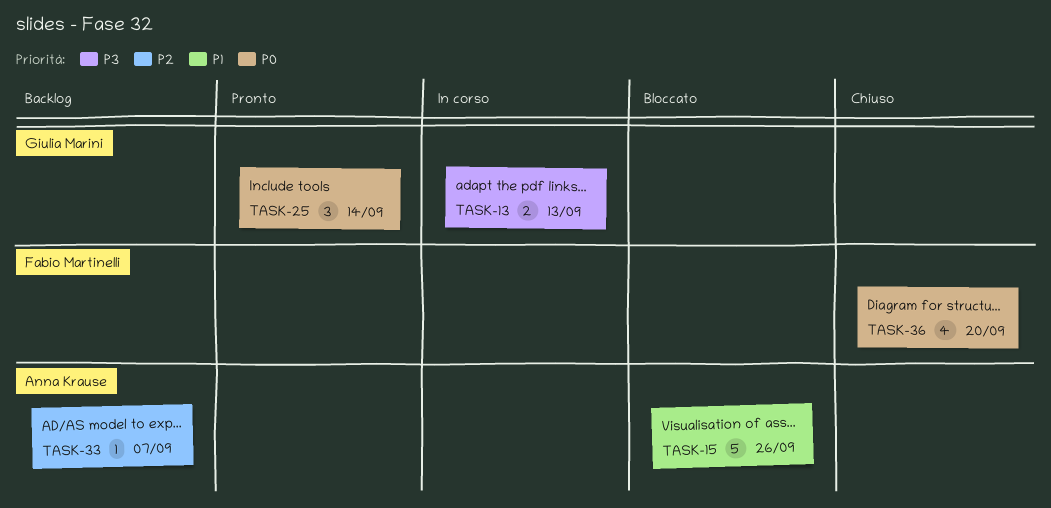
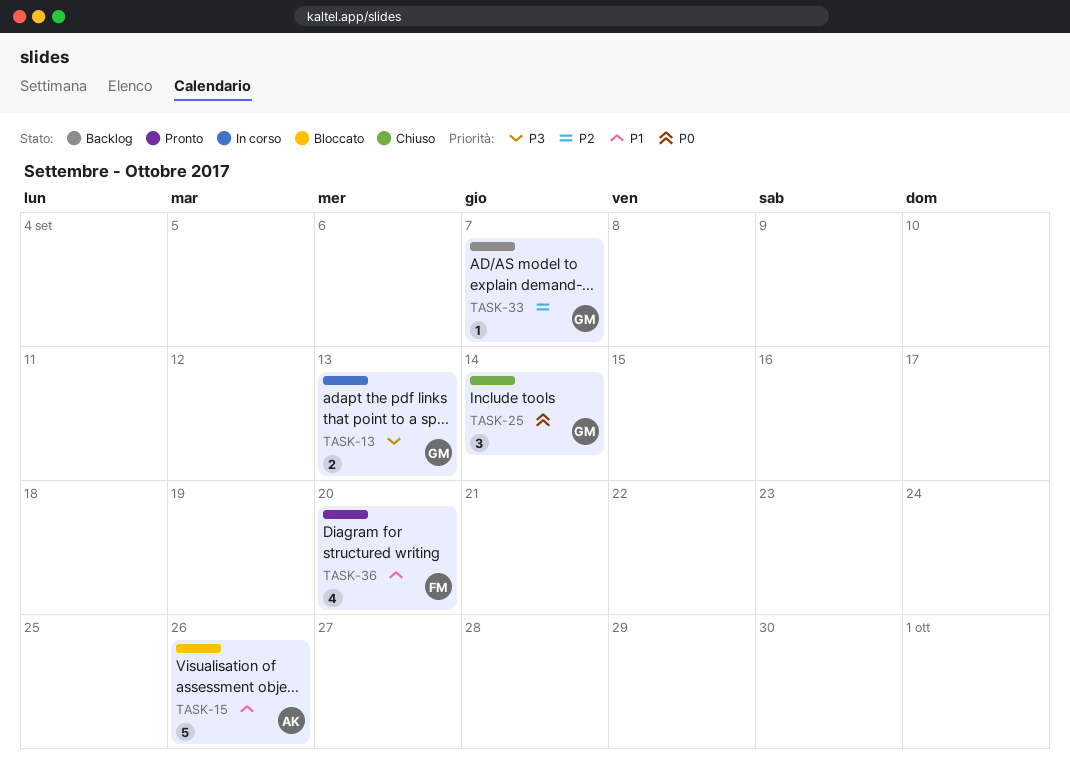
TASK-25, status: Pronto -> Chiuso
TASK-33, owner: Anna Krause -> Giulia Marini
TASK-36, status: Chiuso -> Pronto
TASK-36, priority: P0 -> P1

